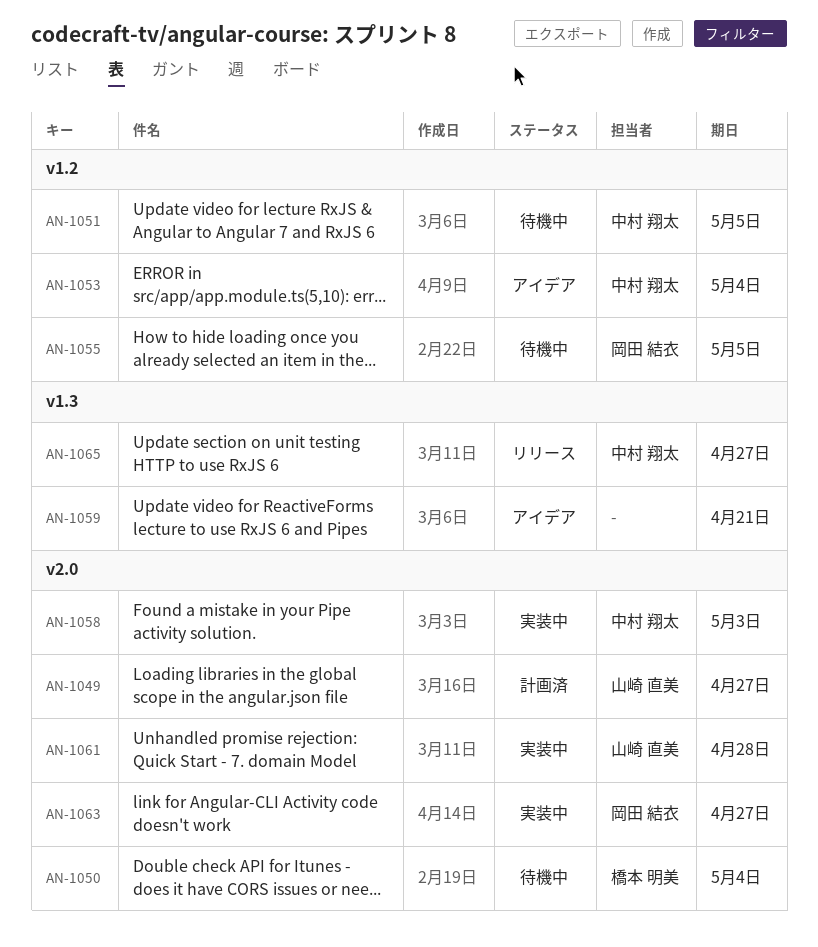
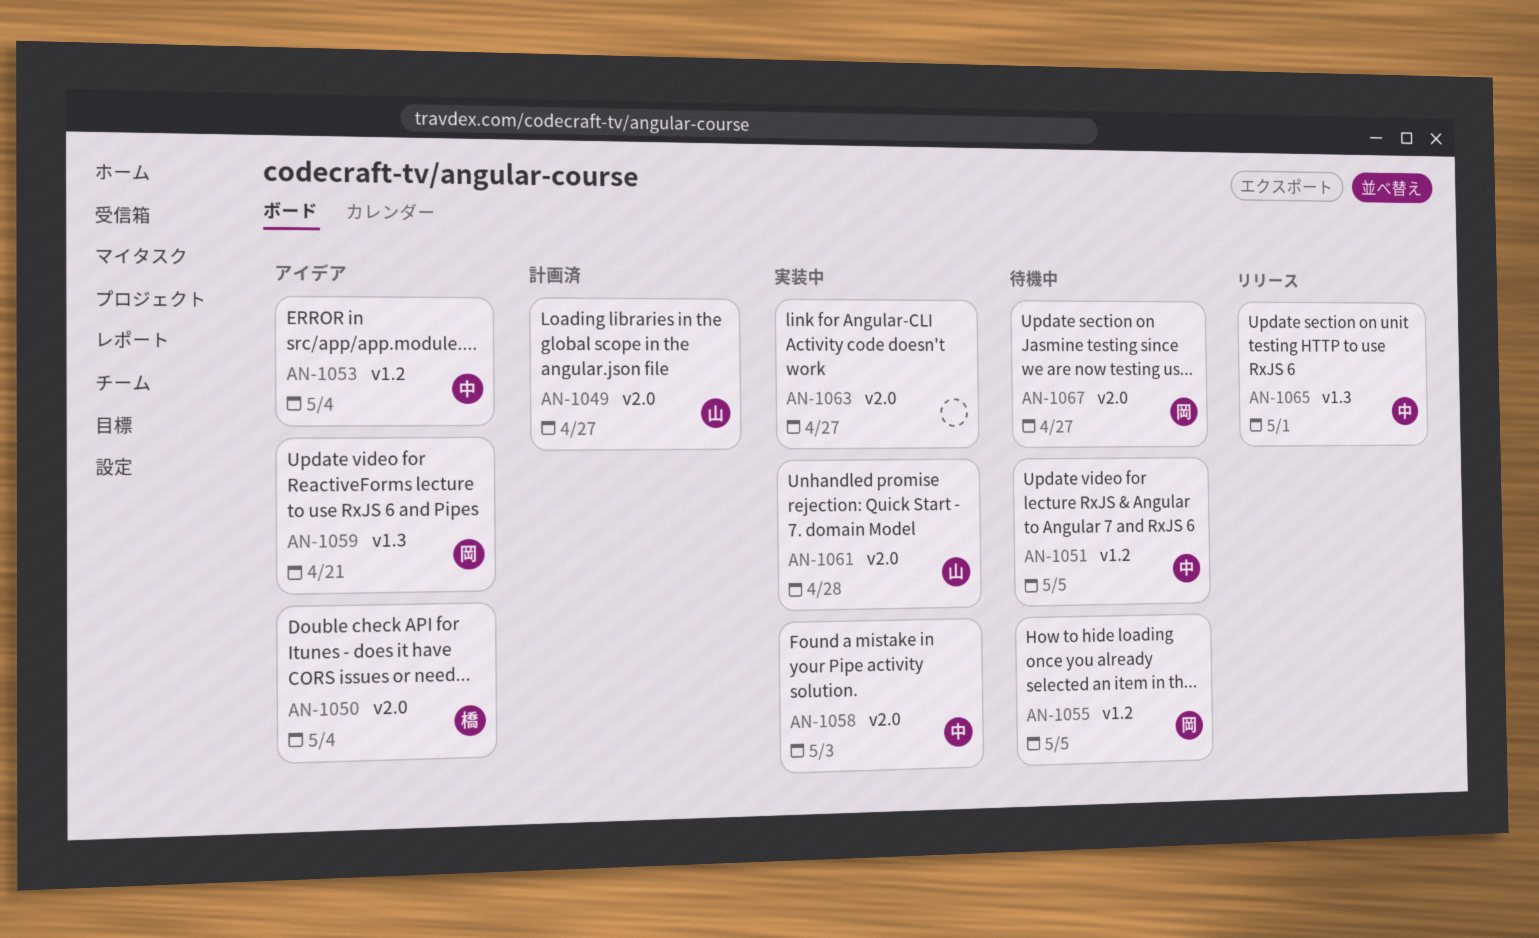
AN-1050, status: 待機中 -> アイデア
AN-1059, owner: none -> 岡田 結衣
AN-1063, owner: 岡田 結衣 -> none
AN-1065, due: Apr 27 -> May 1
AN-1067: none -> present

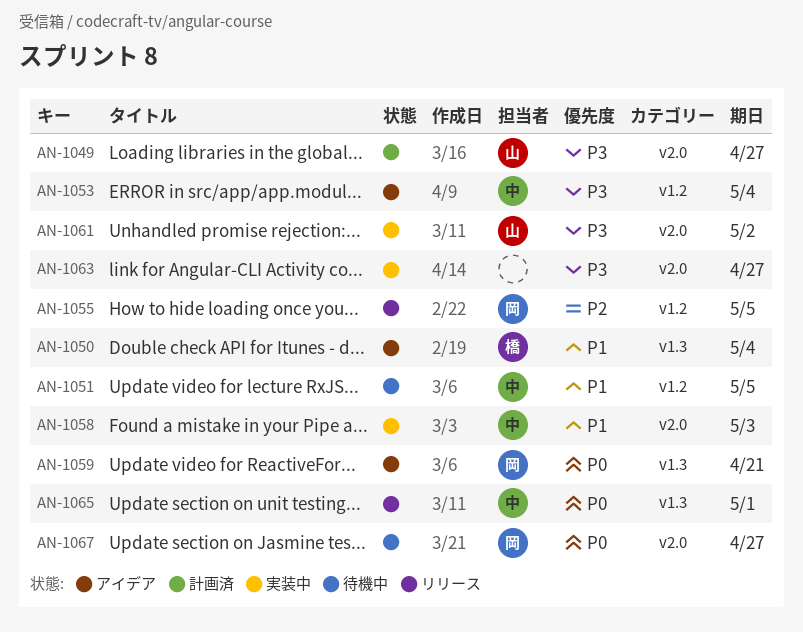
AN-1050, label: v2.0 -> v1.3
AN-1055, status: 待機中 -> リリース
AN-1061, due: Apr 28 -> May 2

